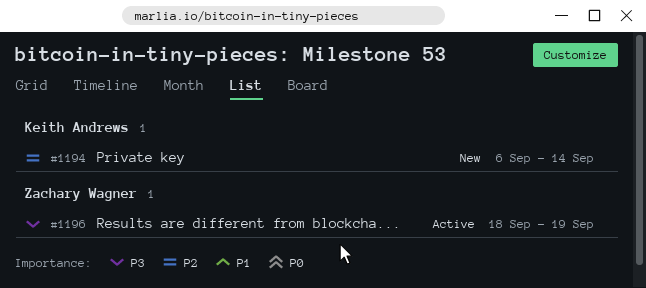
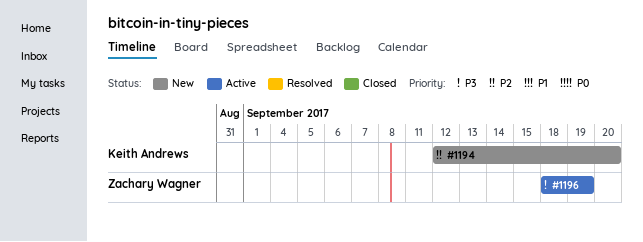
#1194, start: Sep 6 -> Sep 12
#1194, due: Sep 14 -> Sep 20

